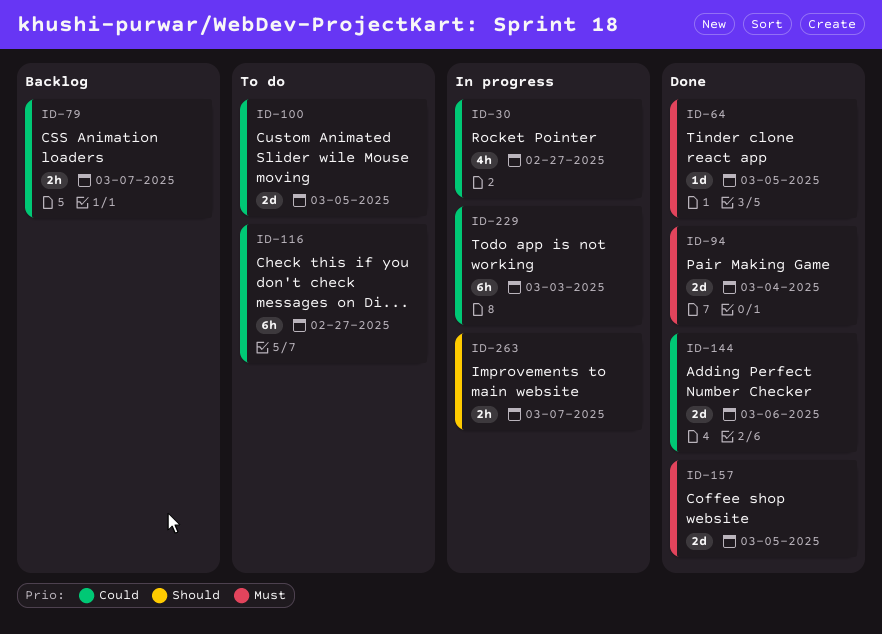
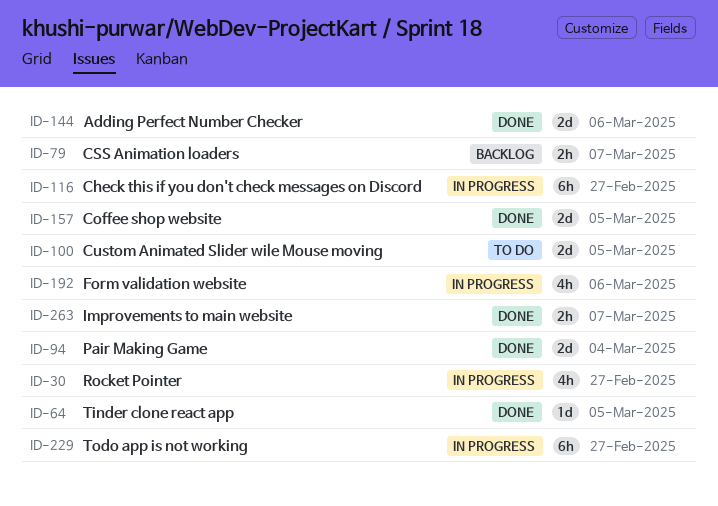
ID-116, status: To do -> In progress
ID-192: none -> present
ID-229, due: Mar 3 -> Feb 27
ID-263, status: In progress -> Done

